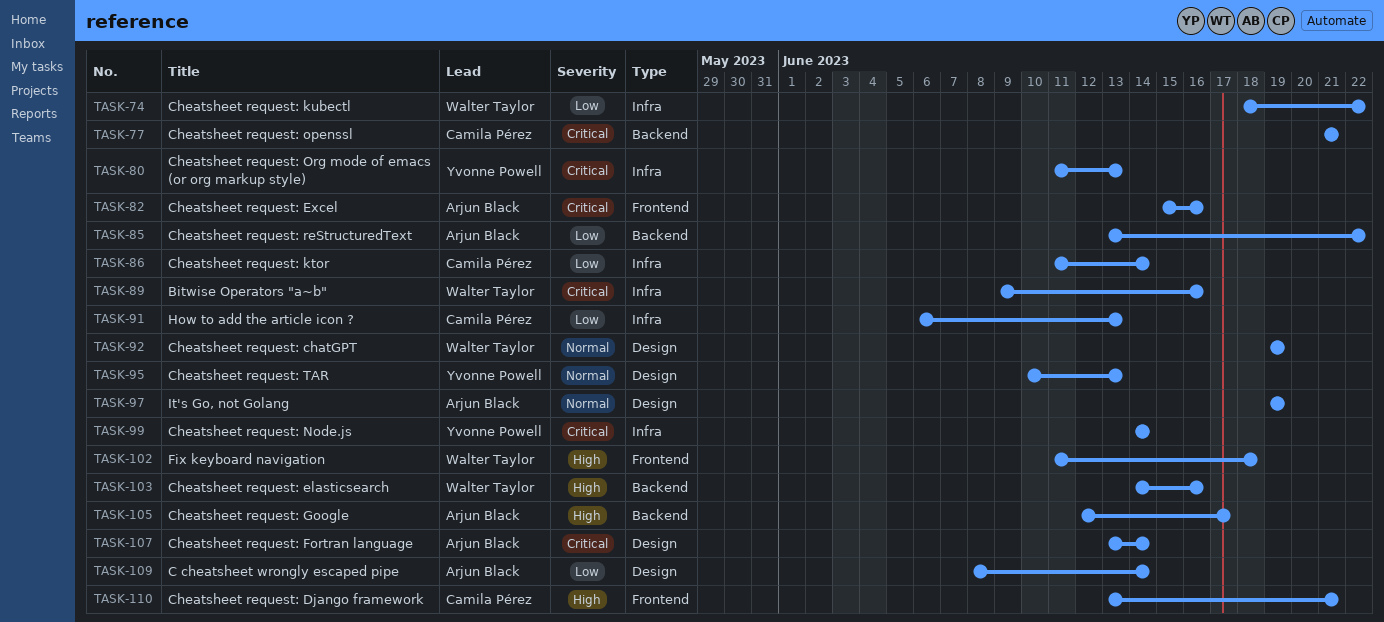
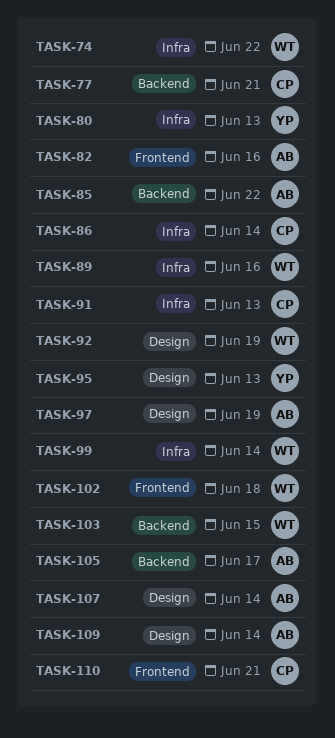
TASK-99, owner: Yvonne Powell -> Walter Taylor
TASK-103, due: Jun 16 -> Jun 15

